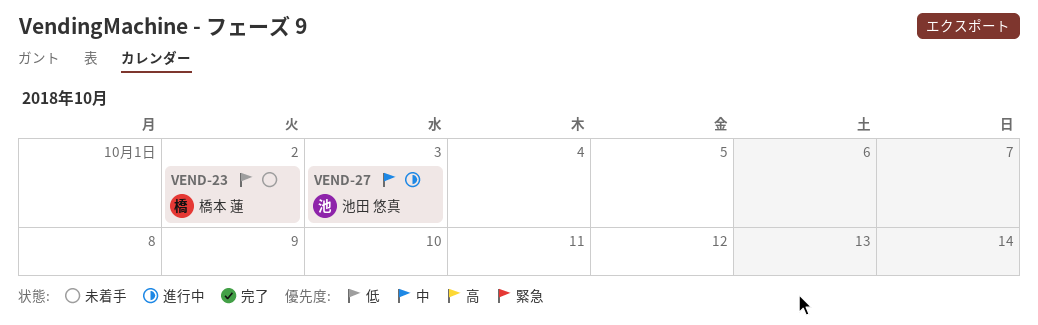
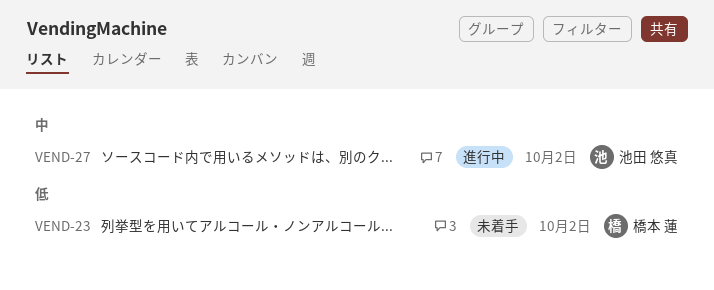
VEND-27, due: Oct 3 -> Oct 2

